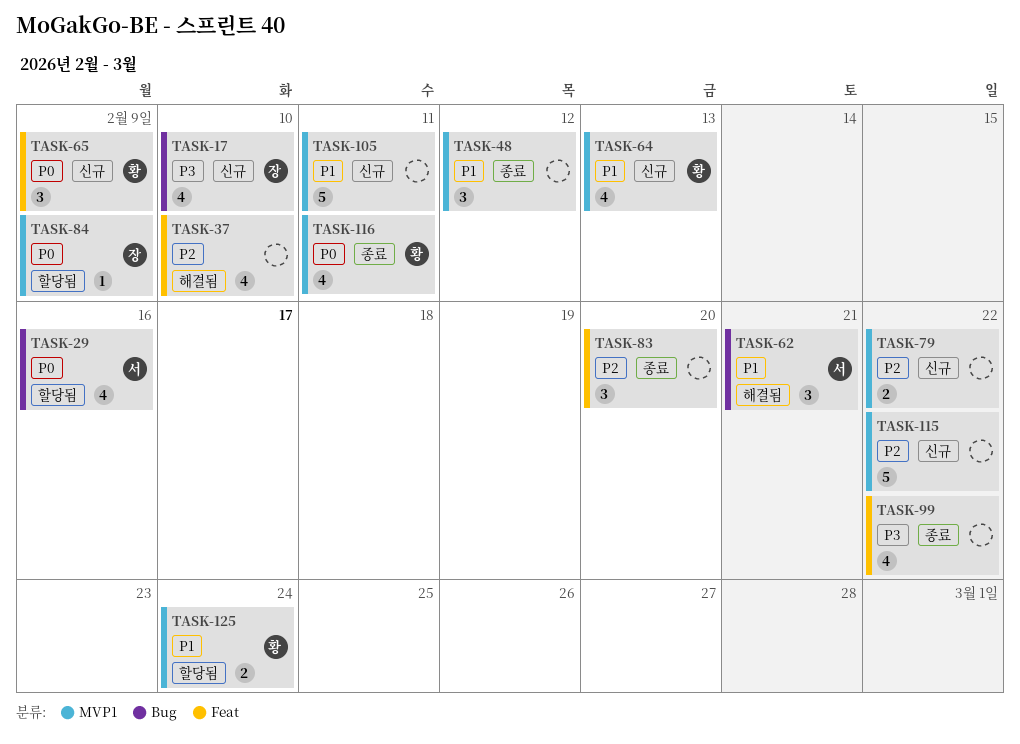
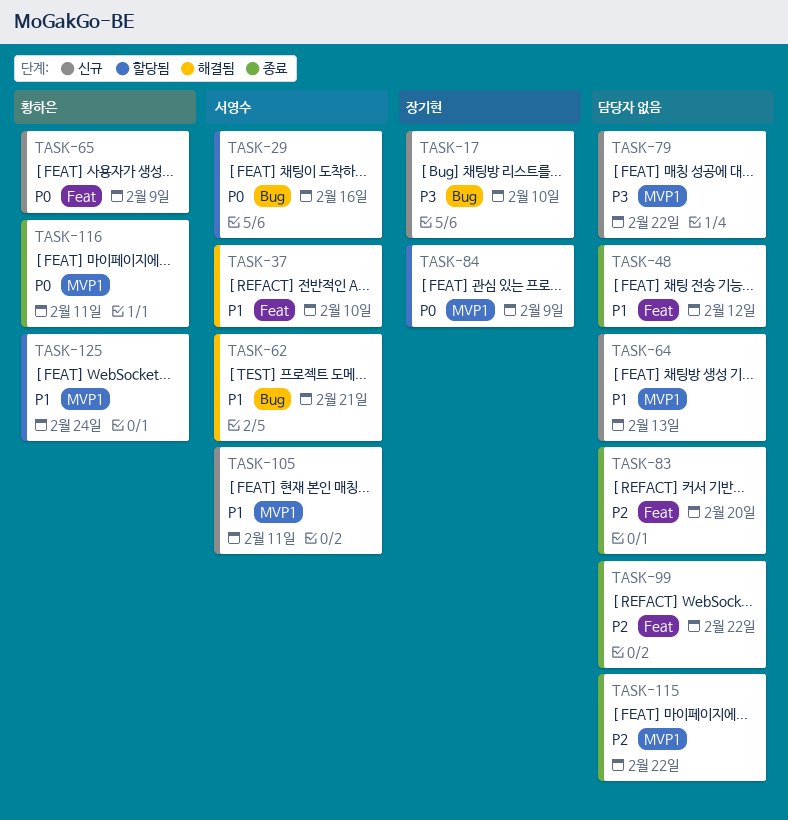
TASK-37, owner: none -> 서영수
TASK-37, priority: P2 -> P1
TASK-48, label: MVP1 -> Feat
TASK-64, owner: 황하은 -> none
TASK-79, priority: P2 -> P3
TASK-99, priority: P3 -> P2
TASK-105, owner: none -> 서영수
TASK-115, status: 신규 -> 종료

